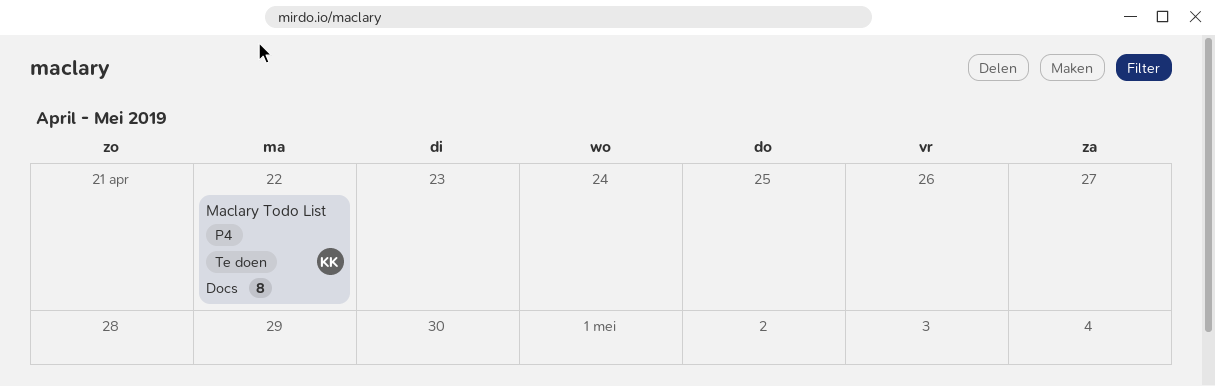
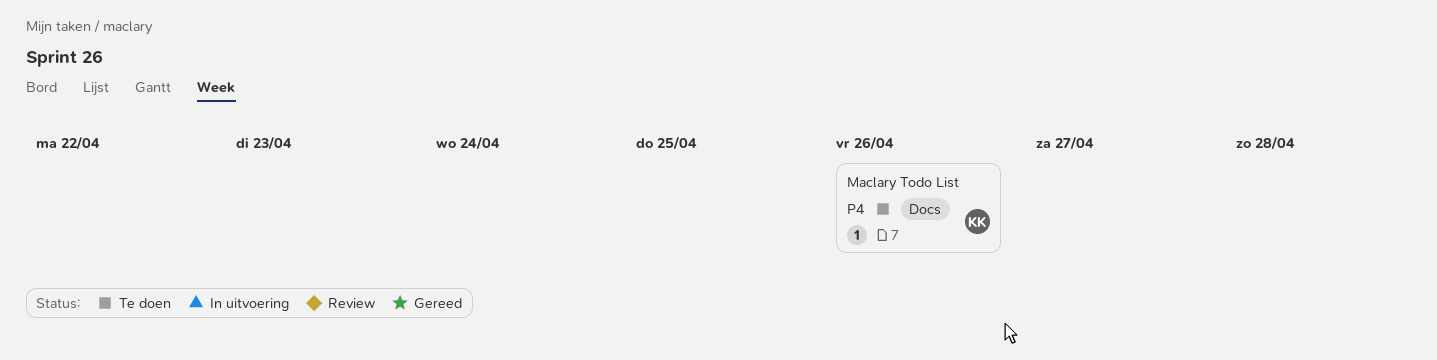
Maclary Todo List, estimate: 8 -> 1
Maclary Todo List, due: Apr 22 -> Apr 26

